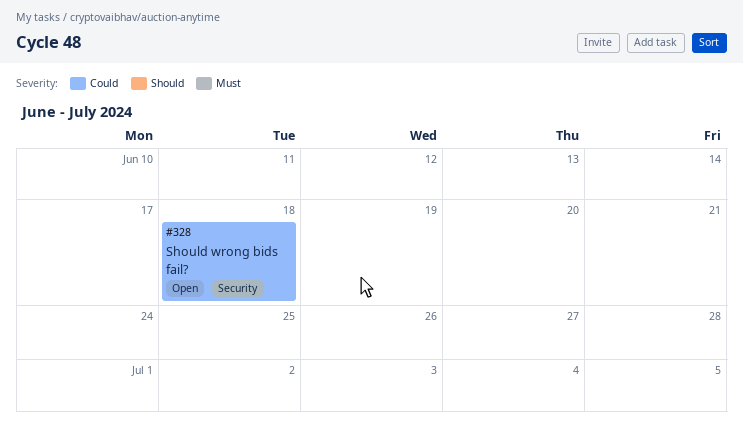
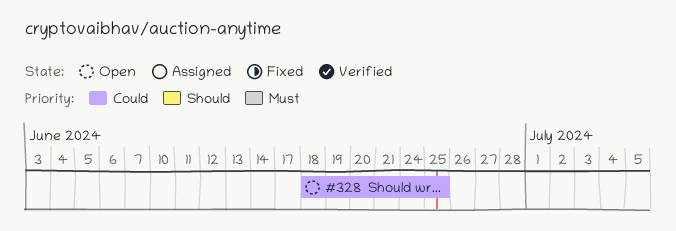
#328, due: Jun 18 -> Jun 25

